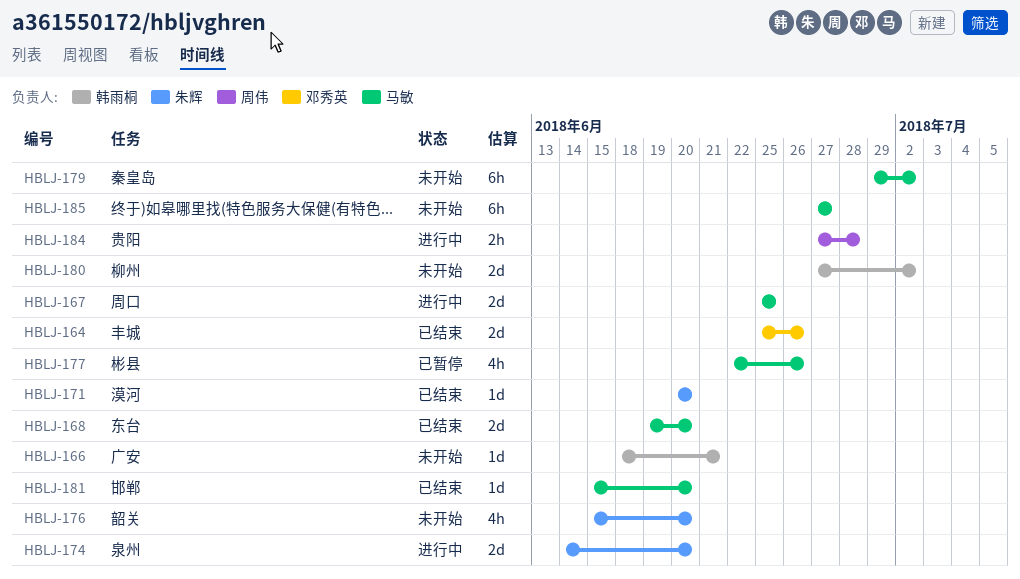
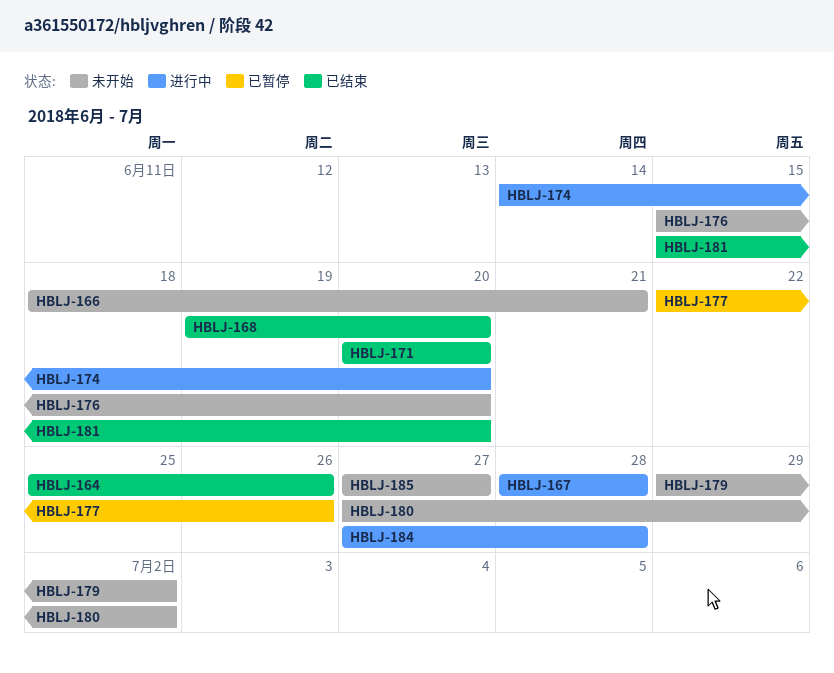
HBLJ-167, start: Jun 25 -> Jun 28
HBLJ-167, due: Jun 25 -> Jun 28

